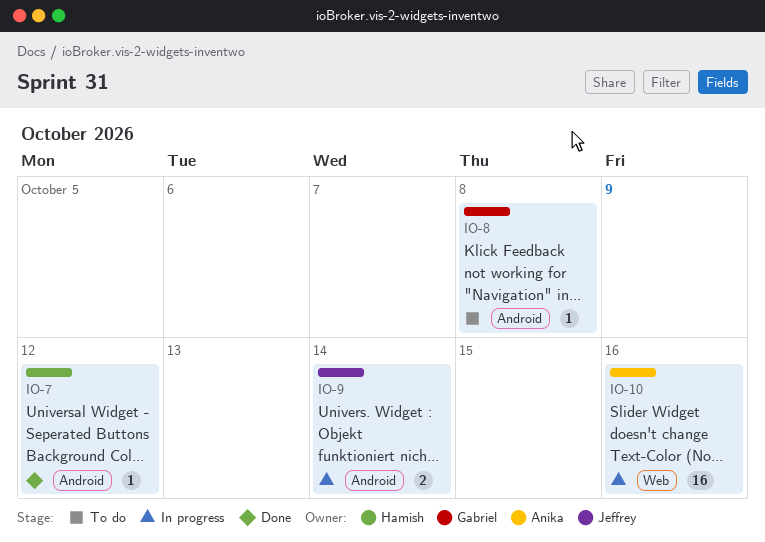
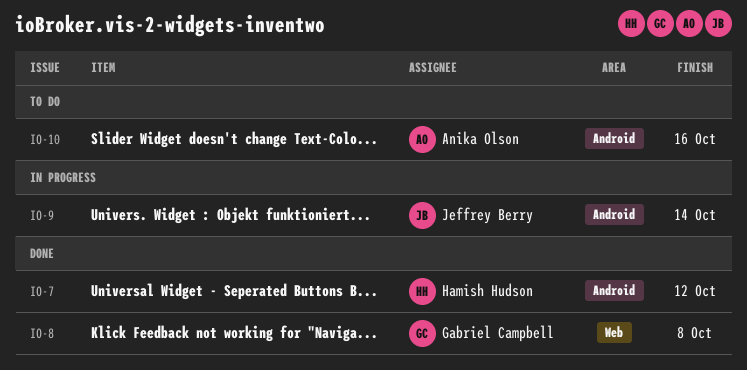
IO-8, status: To do -> Done
IO-8, label: Android -> Web
IO-10, status: In progress -> To do
IO-10, label: Web -> Android

